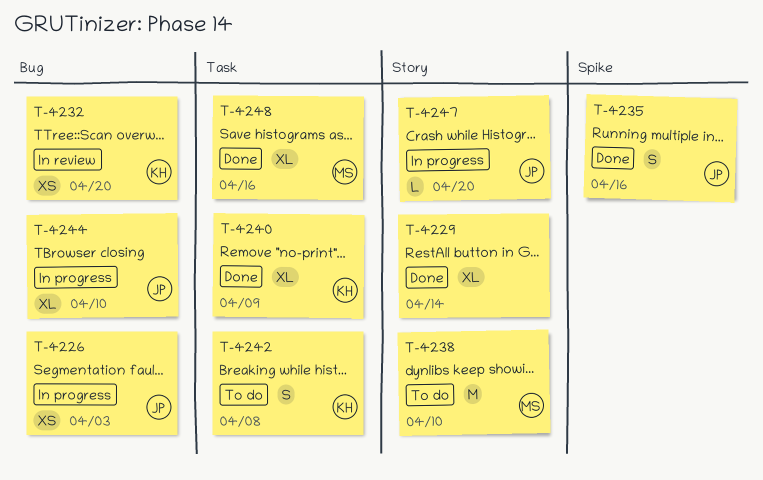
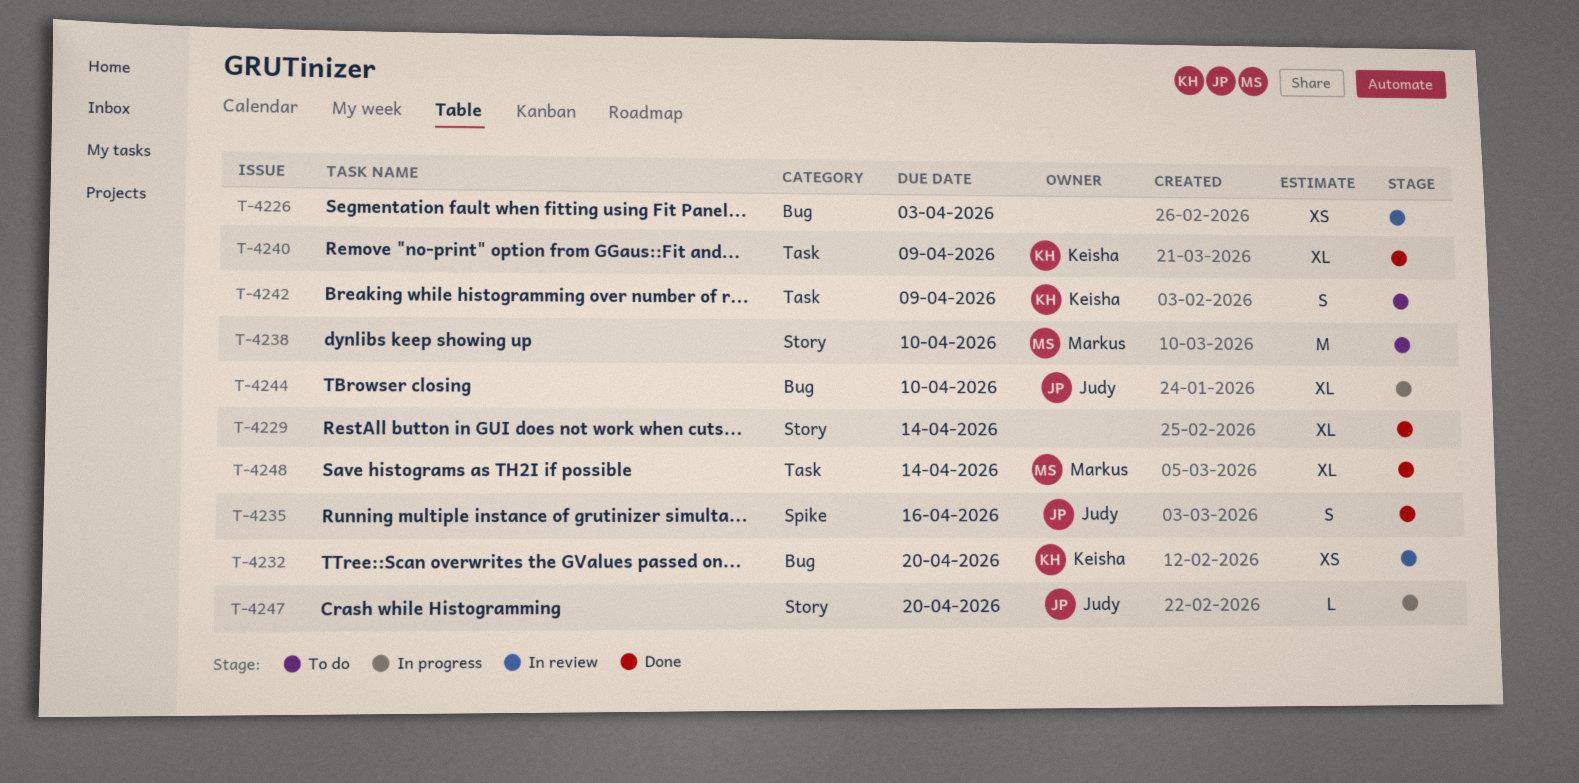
T-4226, status: In progress -> In review
T-4226, owner: Judy -> none
T-4242, due: Apr 8 -> Apr 9
T-4248, due: Apr 16 -> Apr 14

